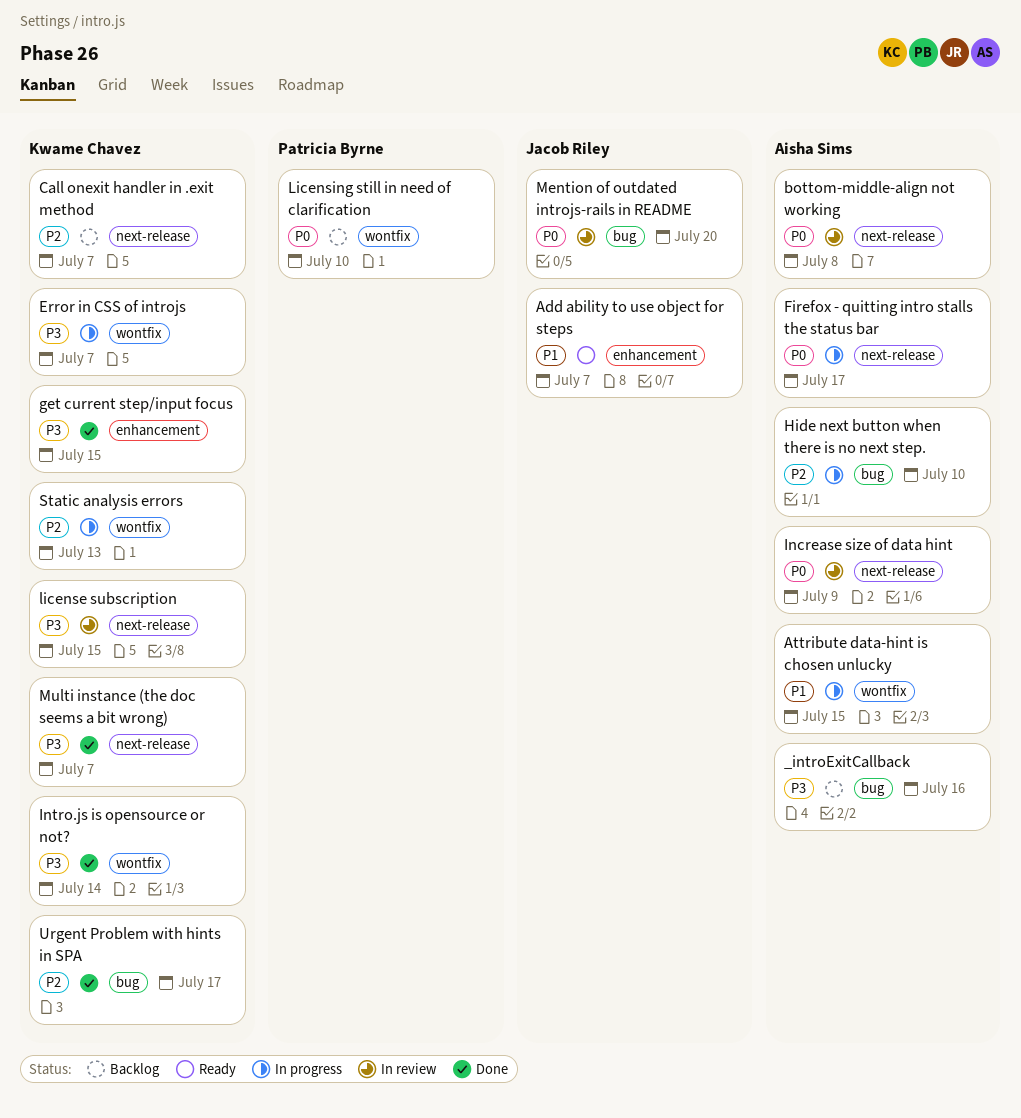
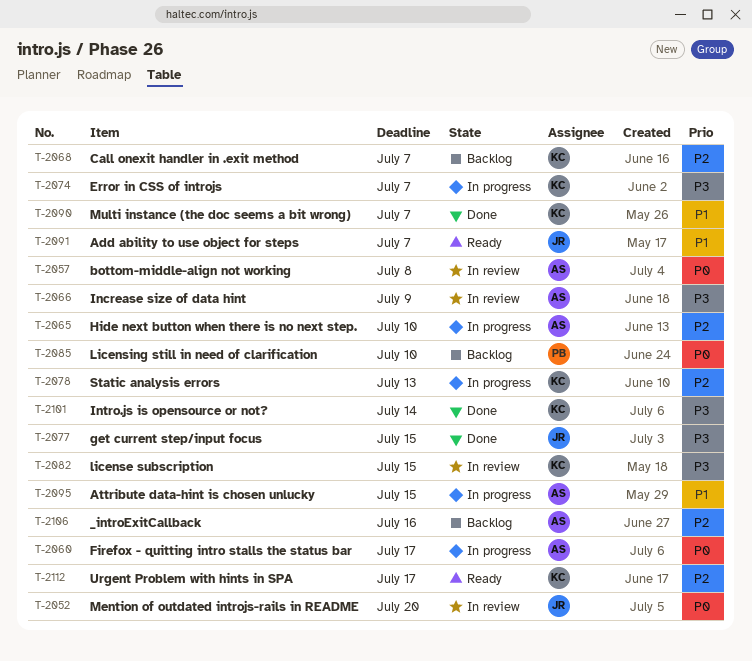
_introExitCallback, priority: P3 -> P2
get current step/input focus, owner: Kwame Chavez -> Jacob Riley
Increase size of data hint, priority: P0 -> P3
Multi instance (the doc seems a bit wrong), priority: P3 -> P1
Urgent Problem with hints in SPA, status: Done -> Ready

